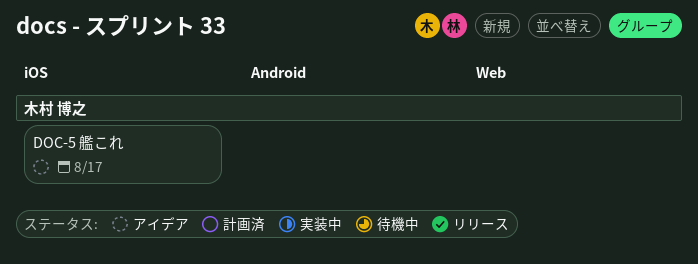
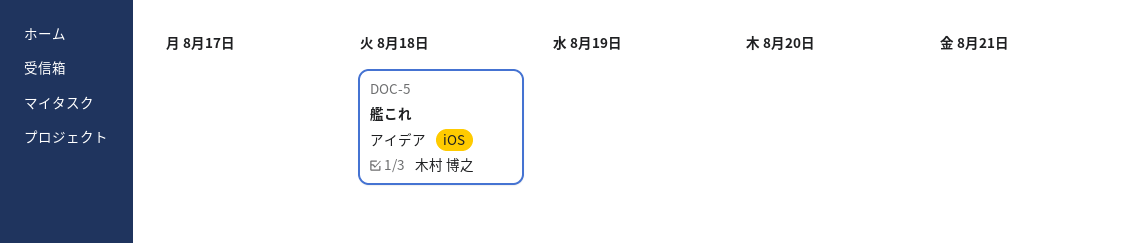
DOC-5, due: Aug 17 -> Aug 18

